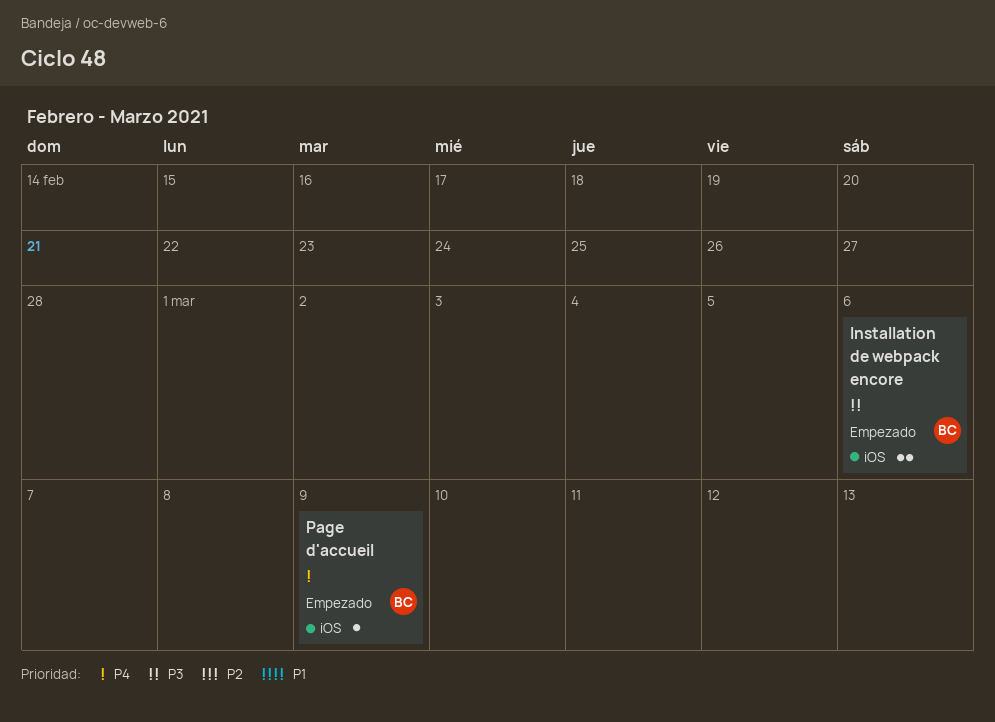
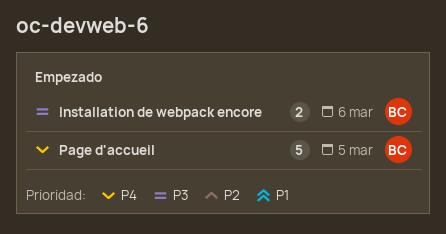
Page d'accueil, estimate: 1 -> 5
Page d'accueil, due: Mar 9 -> Mar 5

